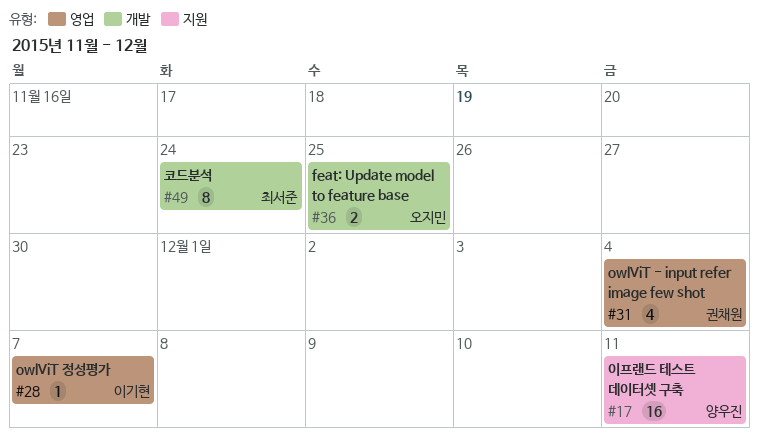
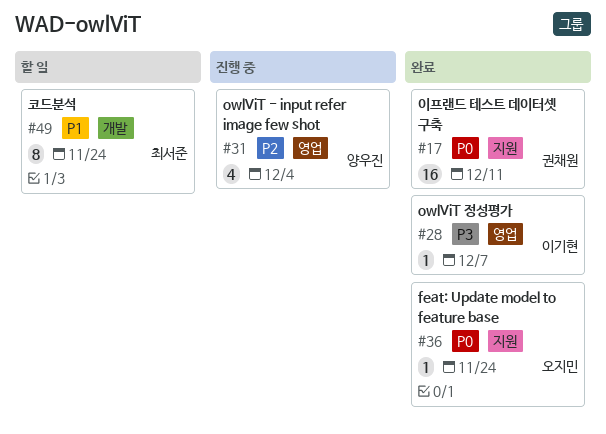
#17, owner: 양우진 -> 권채원
#31, owner: 권채원 -> 양우진
#36, label: 개발 -> 지원
#36, estimate: 2 -> 1
#36, due: Nov 25 -> Nov 24

